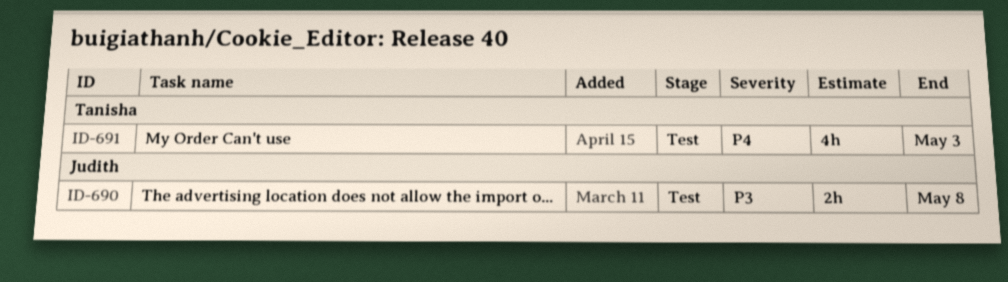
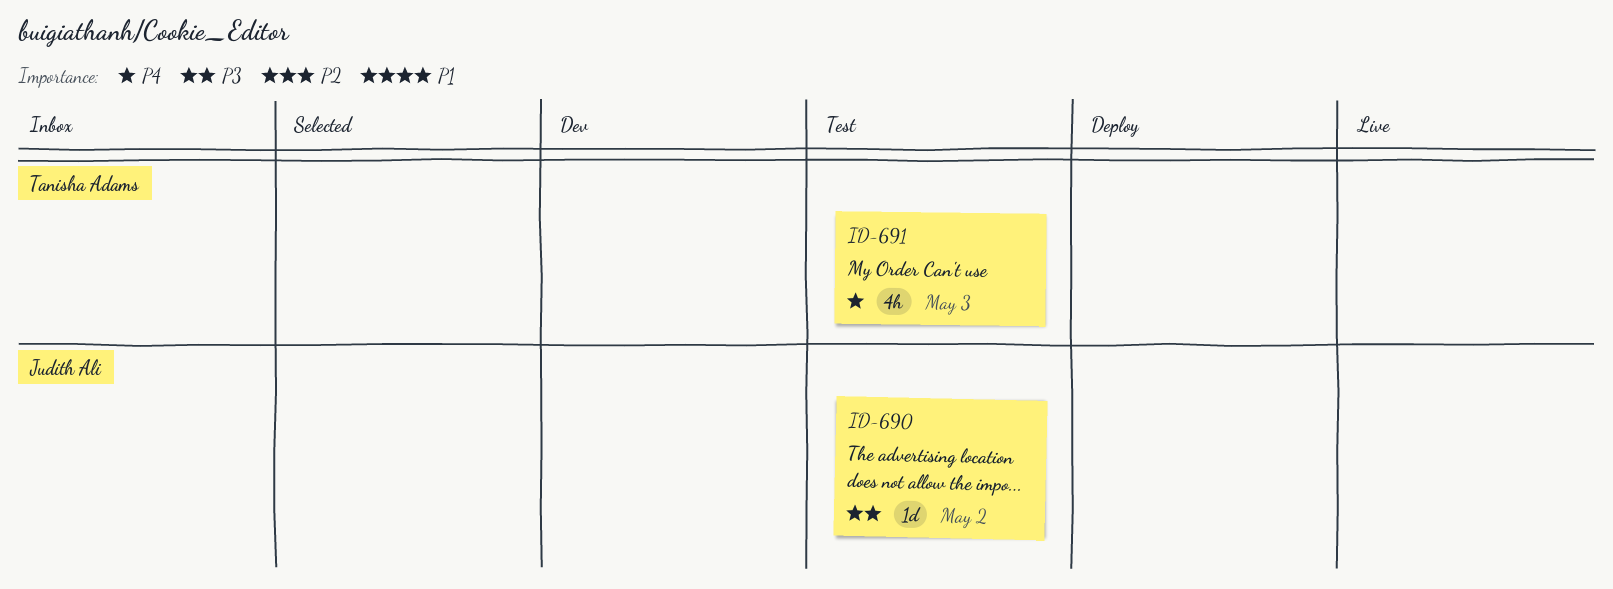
ID-690, estimate: 2h -> 1d
ID-690, due: May 8 -> May 2

